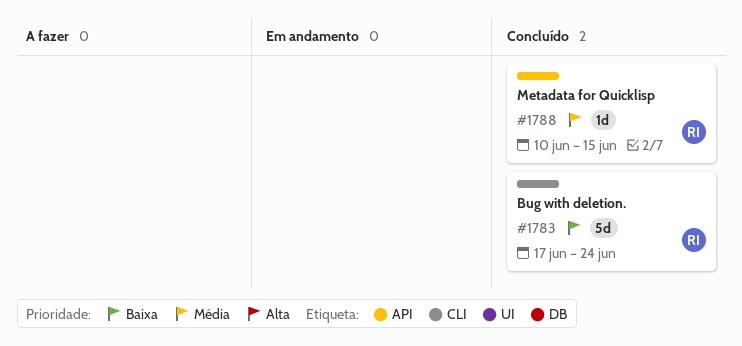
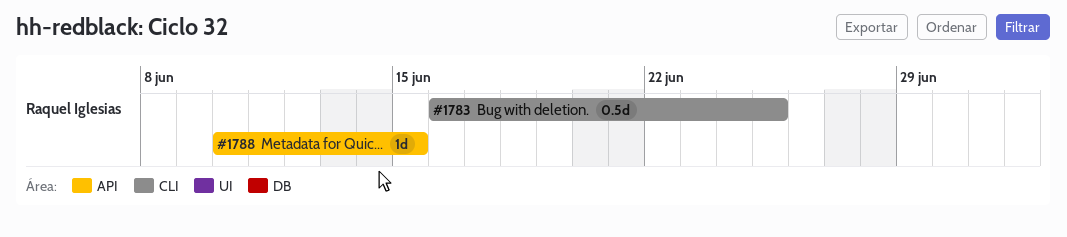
#1783, estimate: 5d -> 0.5d
#1783, start: Jun 17 -> Jun 16
#1783, due: Jun 24 -> Jun 25

